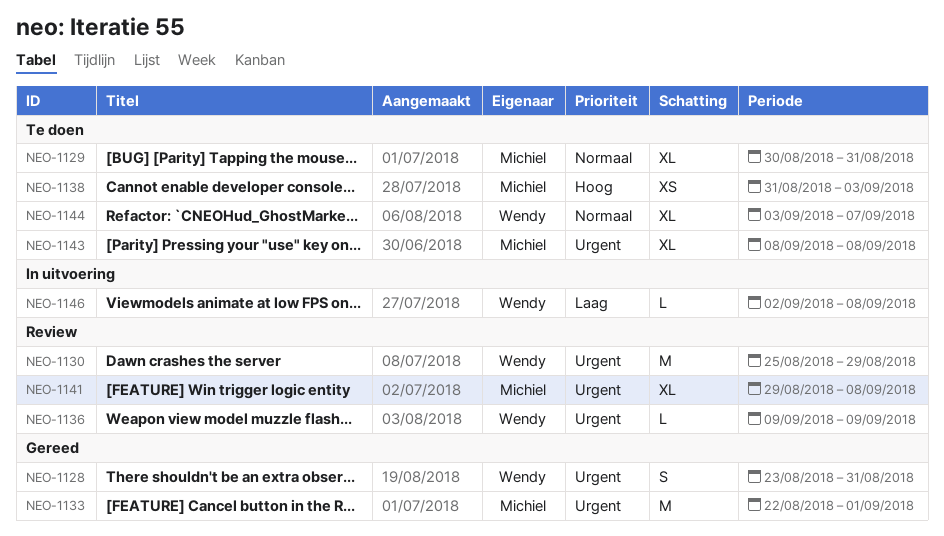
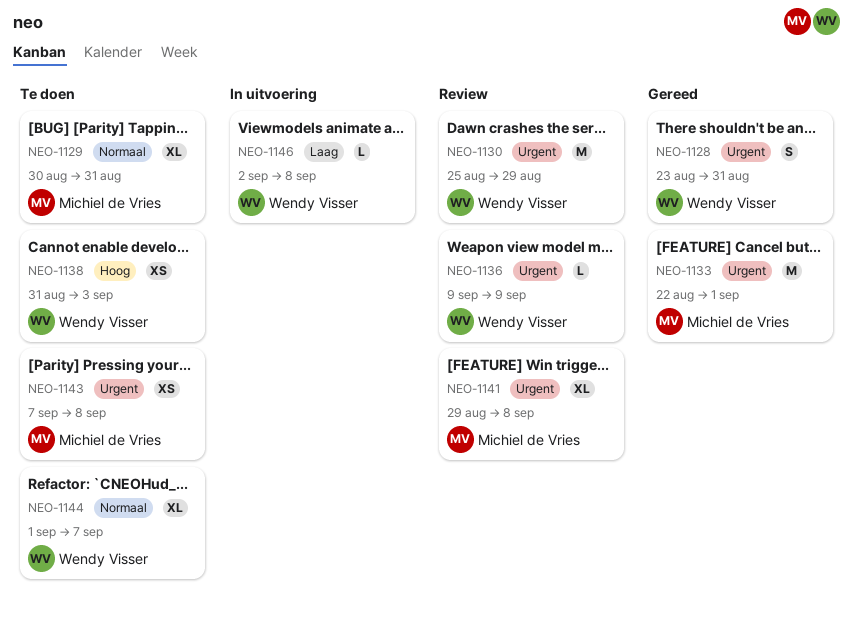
NEO-1138, owner: Michiel de Vries -> Wendy Visser
NEO-1143, estimate: XL -> XS
NEO-1143, start: Sep 8 -> Sep 7
NEO-1144, start: Sep 3 -> Sep 1

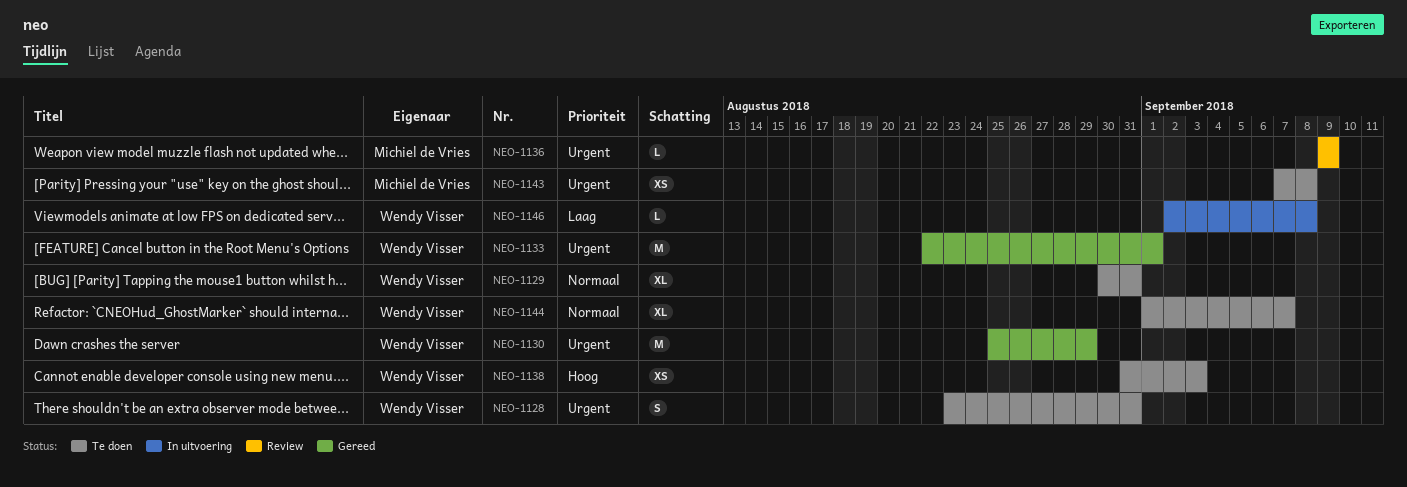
NEO-1128, status: Gereed -> Te doen
NEO-1129, owner: Michiel de Vries -> Wendy Visser
NEO-1130, status: Review -> Gereed
NEO-1133, owner: Michiel de Vries -> Wendy Visser
NEO-1136, owner: Wendy Visser -> Michiel de Vries
NEO-1141: present -> none

